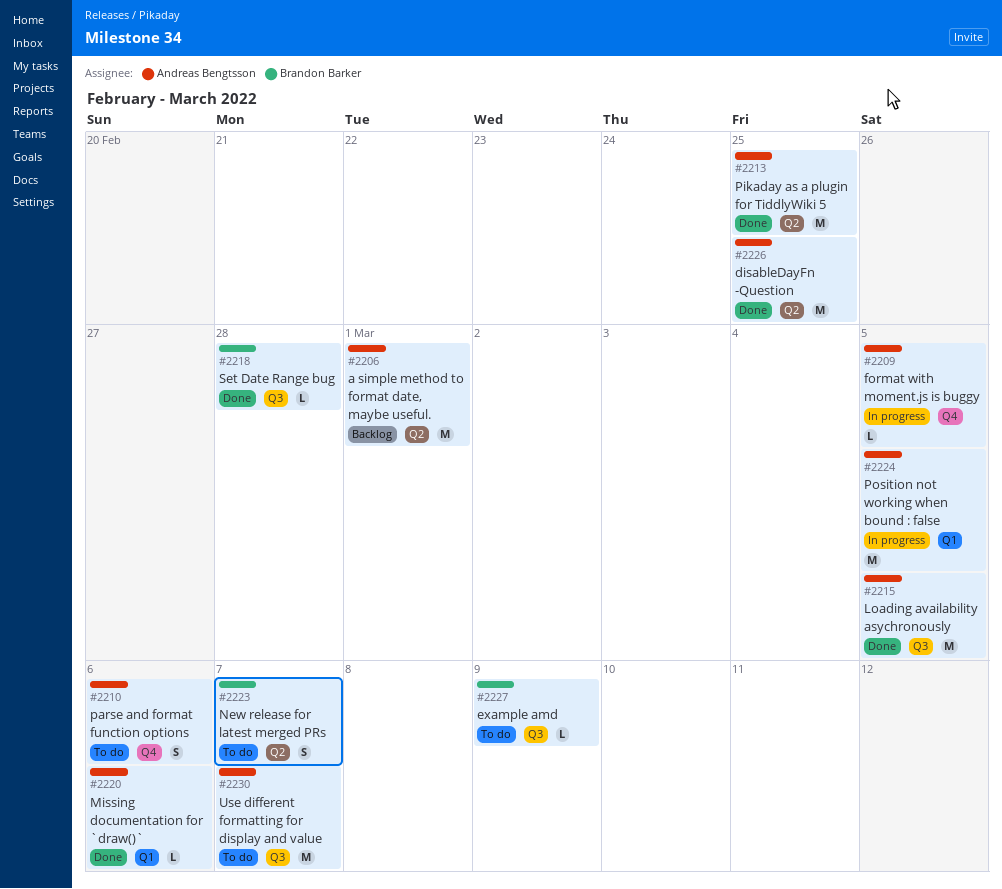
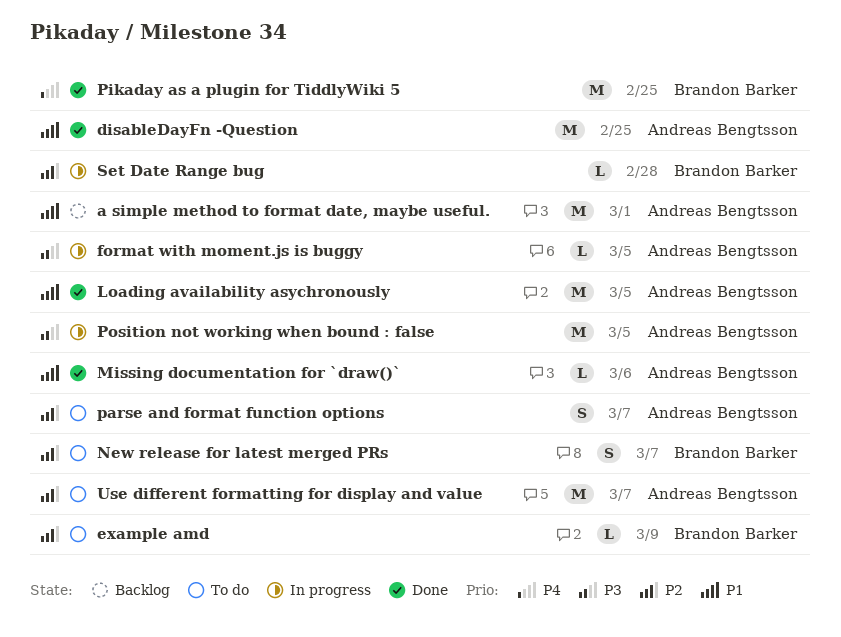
parse and format function options, due: Mar 6 -> Mar 7
Pikaday as a plugin for TiddlyWiki 5, owner: Andreas Bengtsson -> Brandon Barker
Set Date Range bug, status: Done -> In progress

